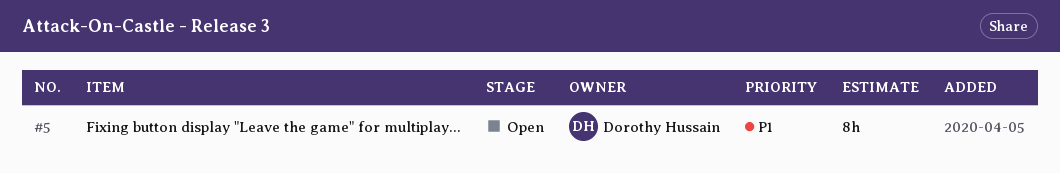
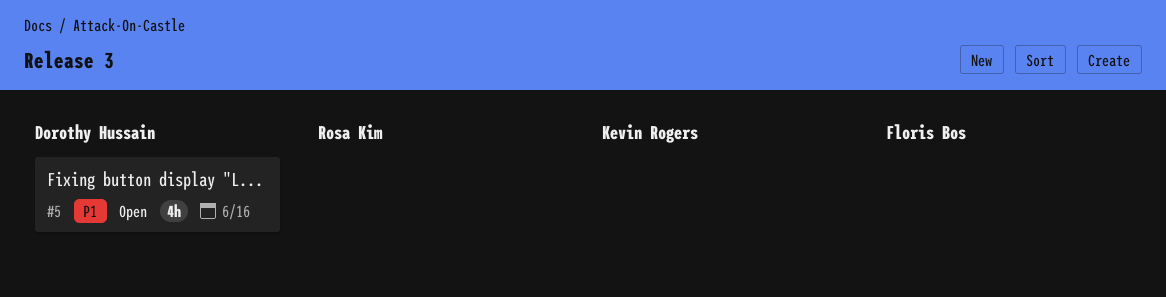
#5, estimate: 8h -> 4h

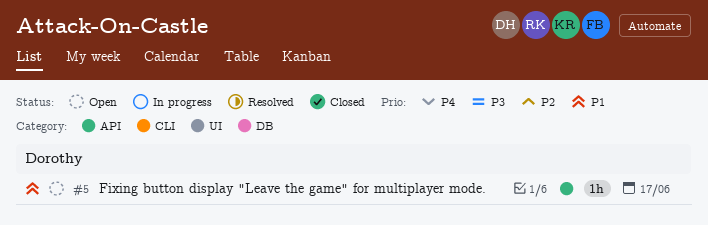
#5, estimate: 4h -> 1h
#5, due: Jun 16 -> Jun 17

